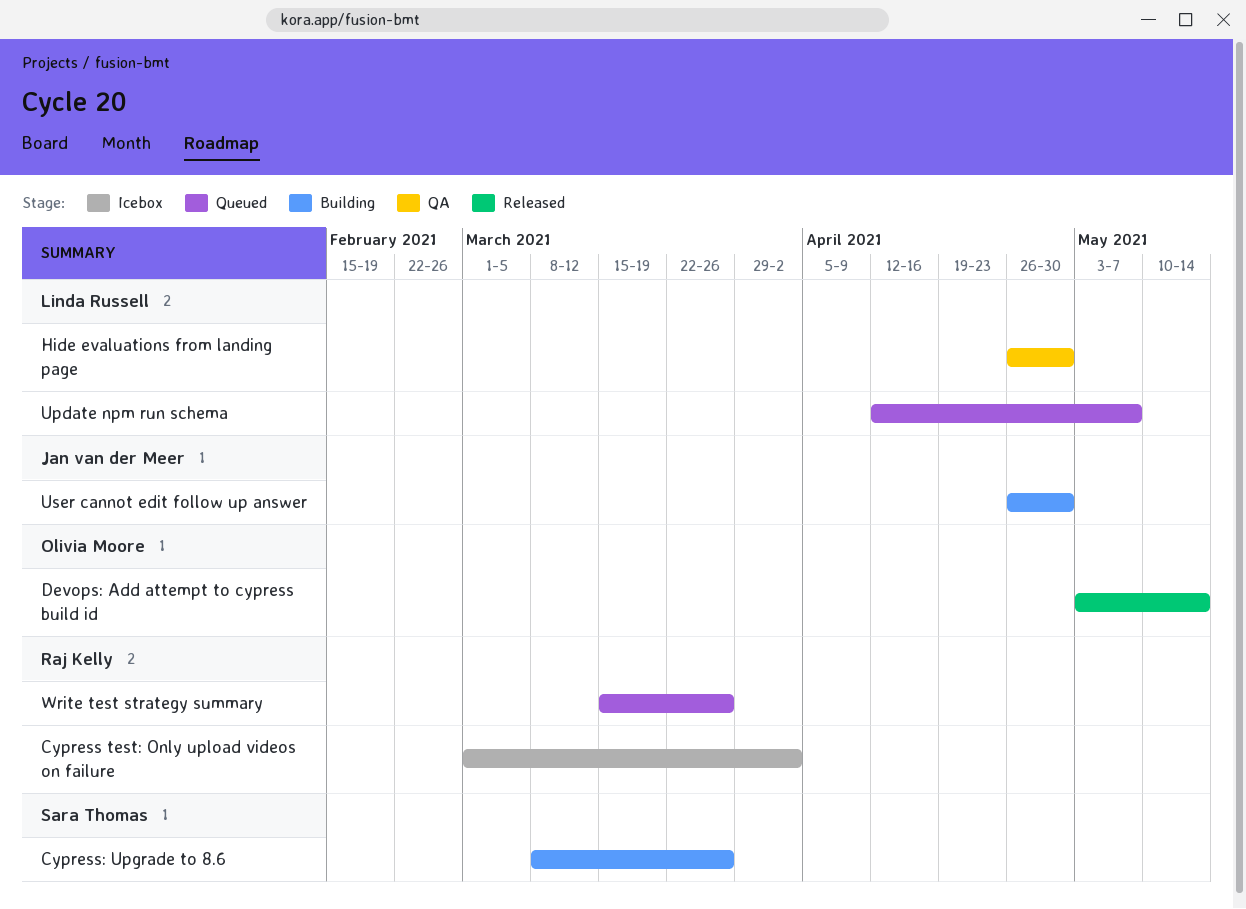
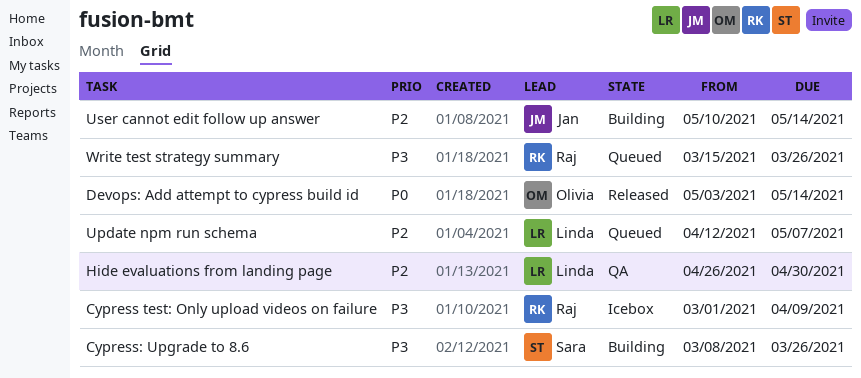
Cypress test: Only upload videos on failure, due: Apr 2 -> Apr 9
User cannot edit follow up answer, start: Apr 26 -> May 10
User cannot edit follow up answer, due: Apr 30 -> May 14

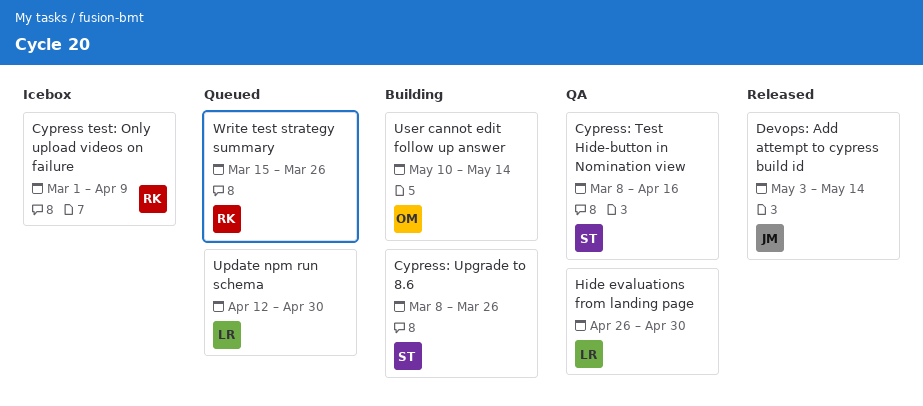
Cypress: Test Hide-button in Nomination view: none -> present
Devops: Add attempt to cypress build id, owner: Olivia -> Jan
Update npm run schema, due: May 7 -> Apr 30
User cannot edit follow up answer, owner: Jan -> Olivia

